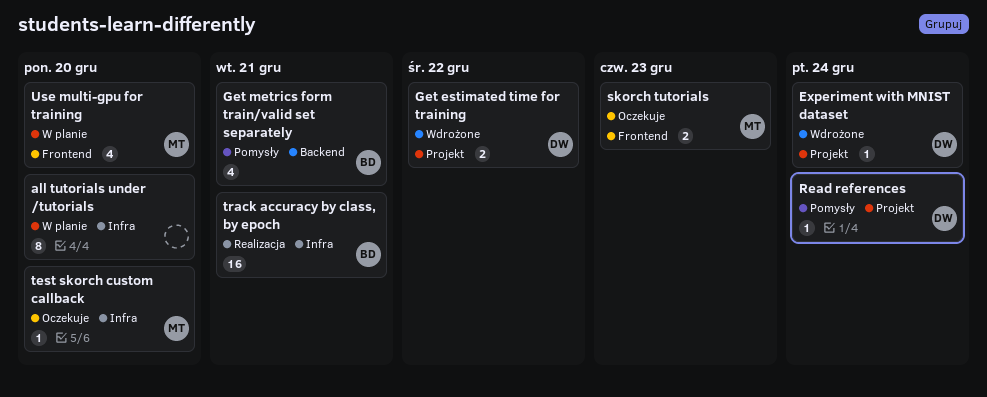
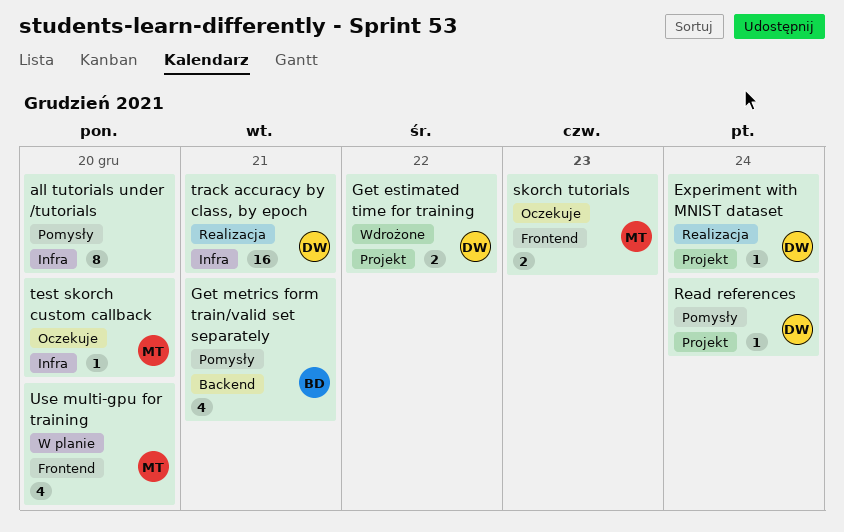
all tutorials under /tutorials, status: W planie -> Pomysły
Experiment with MNIST dataset, status: Wdrożone -> Realizacja
track accuracy by class, by epoch, owner: BD -> DW

